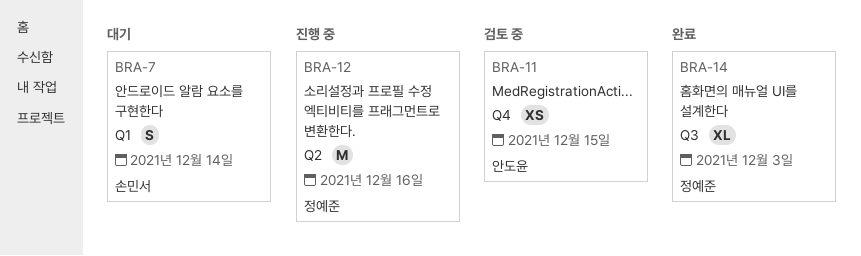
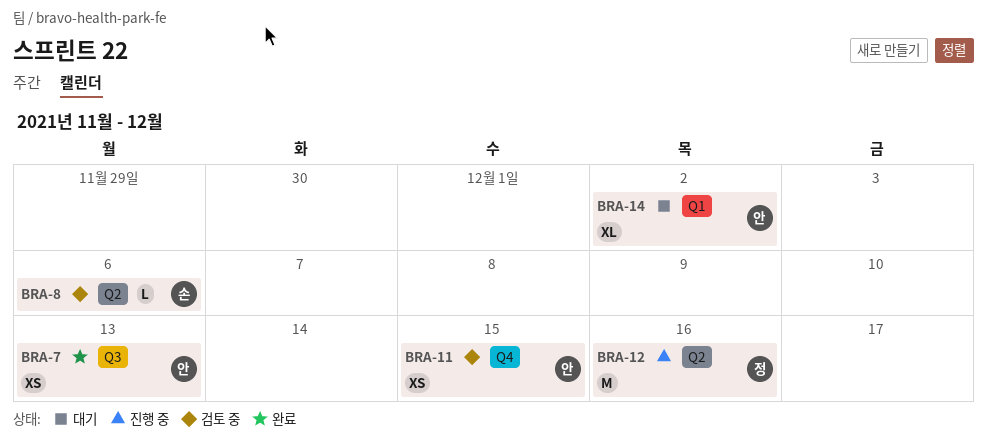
BRA-7, status: 대기 -> 완료
BRA-7, owner: 손민서 -> 안도윤
BRA-7, label: Q1 -> Q3
BRA-7, estimate: S -> XS
BRA-7, due: Dec 14 -> Dec 13
BRA-8: none -> present
BRA-14, status: 완료 -> 대기
BRA-14, owner: 정예준 -> 안도윤
BRA-14, label: Q3 -> Q1
BRA-14, due: Dec 3 -> Dec 2

